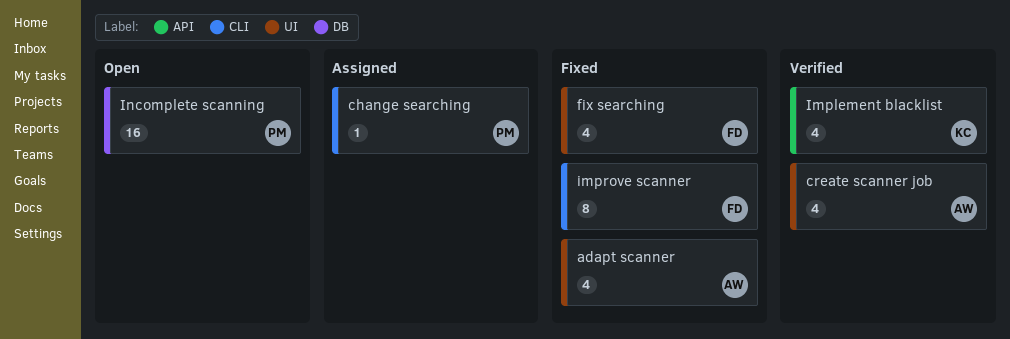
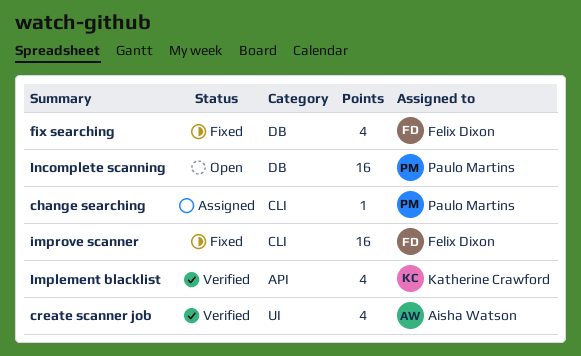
adapt scanner: present -> none
fix searching, label: UI -> DB
improve scanner, estimate: 8 -> 16

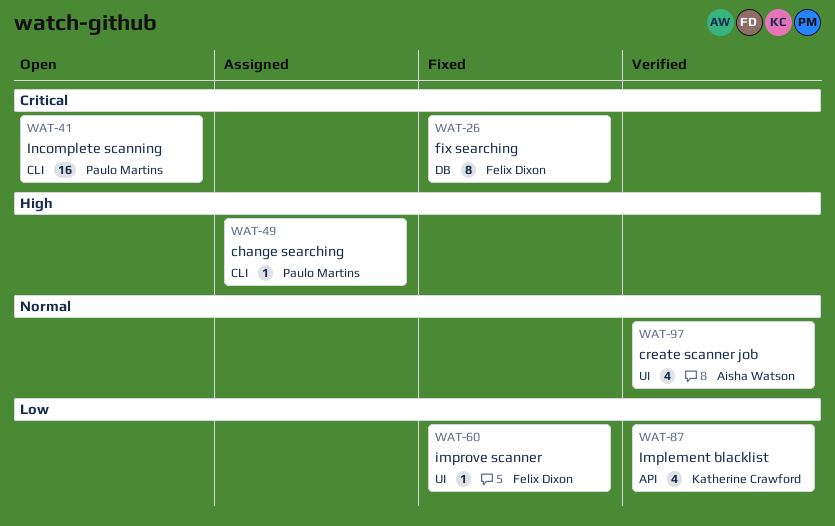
fix searching, estimate: 4 -> 8
improve scanner, label: CLI -> UI
improve scanner, estimate: 16 -> 1
Incomplete scanning, label: DB -> CLI

